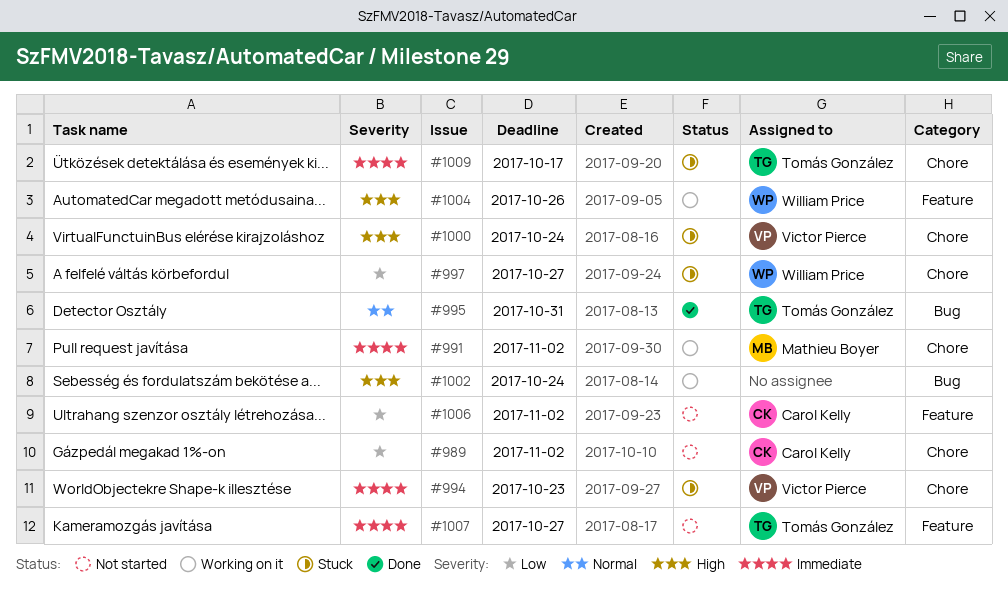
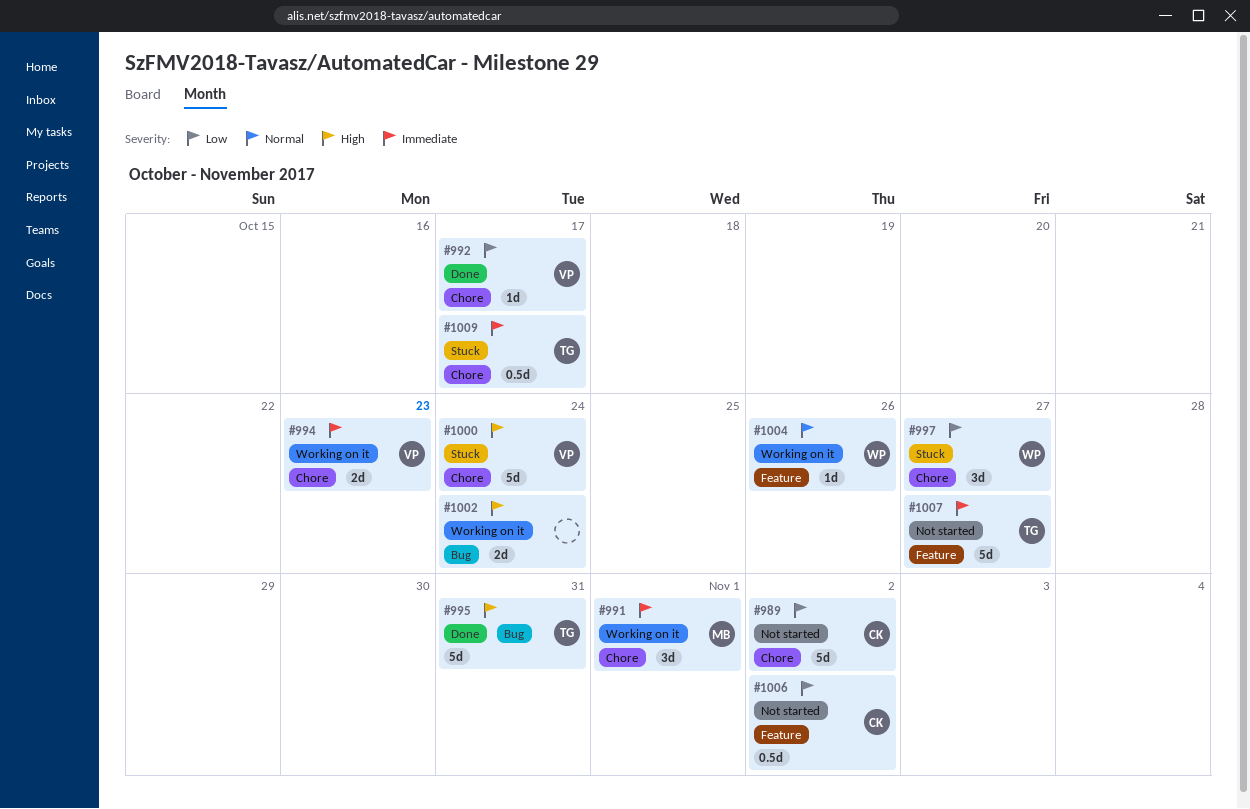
#991, due: Nov 2 -> Nov 1
#992: none -> present
#994, status: Stuck -> Working on it
#995, priority: Normal -> High
#1004, priority: High -> Normal

